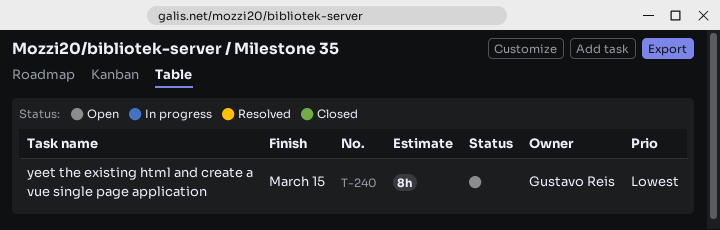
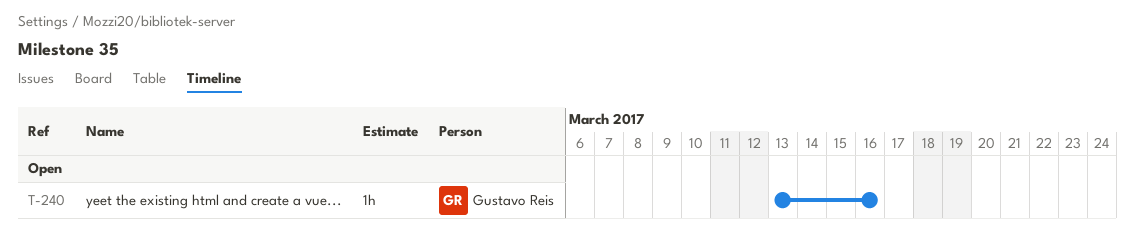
T-240, estimate: 8h -> 1h
T-240, due: Mar 15 -> Mar 16

